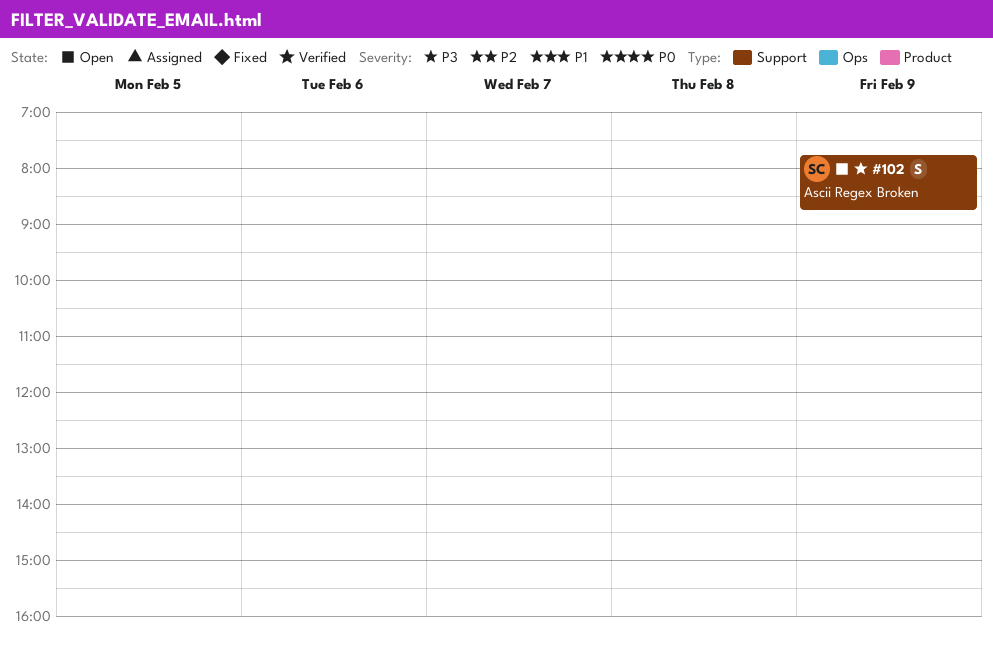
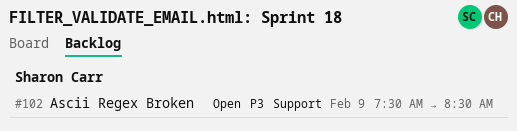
#102, begins: 07:45 -> 07:30
#102, ends: 08:45 -> 08:30

